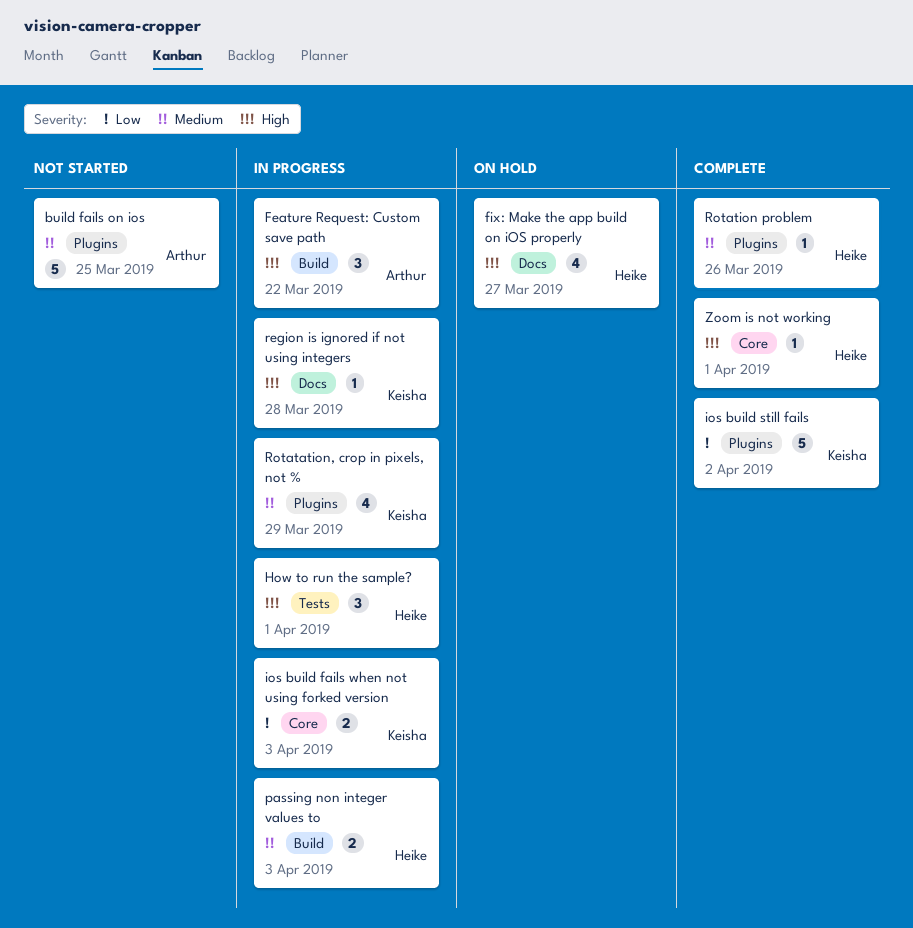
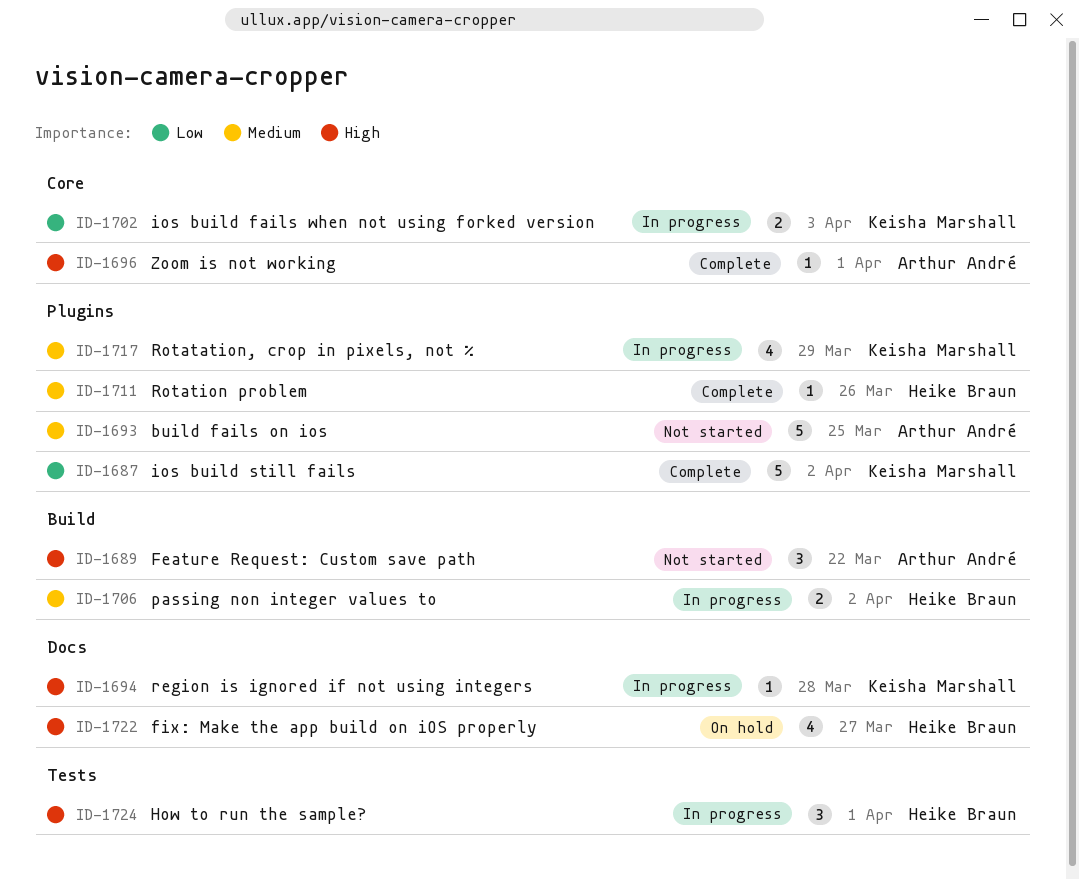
Feature Request: Custom save path, status: In progress -> Not started
passing non integer values to, due: Apr 3 -> Apr 2
Zoom is not working, owner: Heike Braun -> Arthur André

